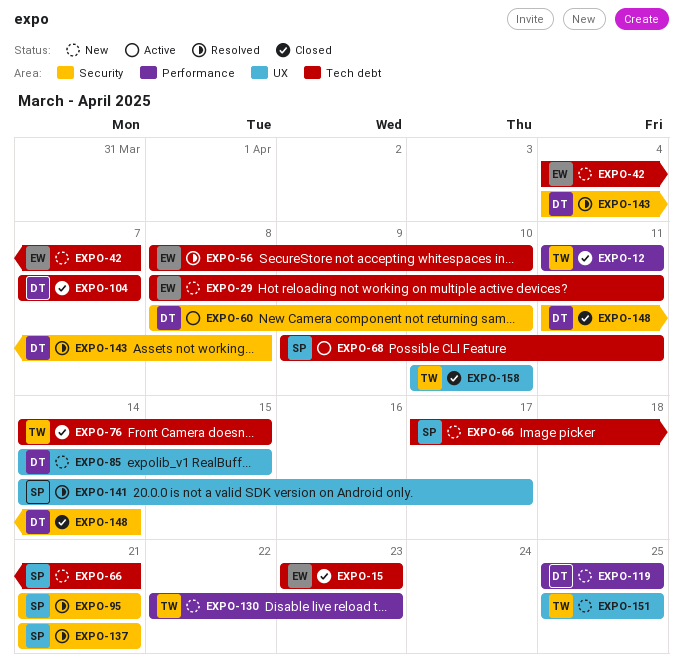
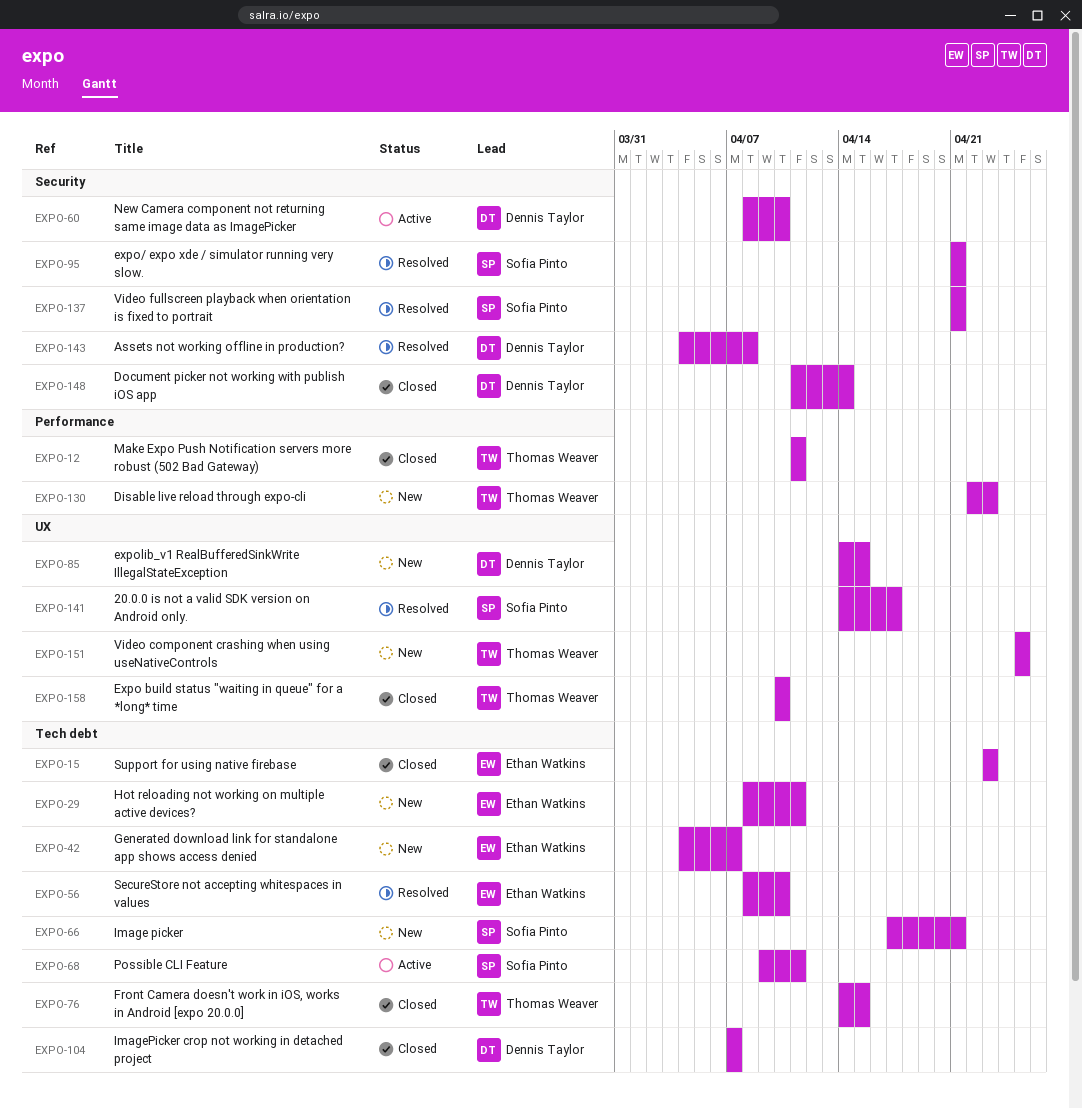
EXPO-119: present -> none

